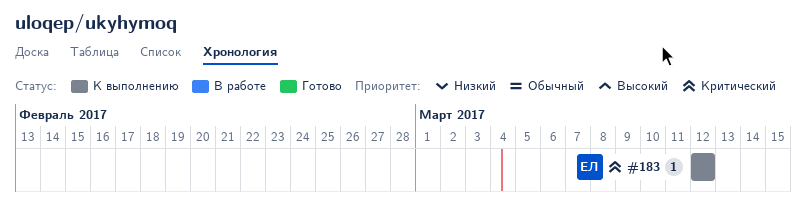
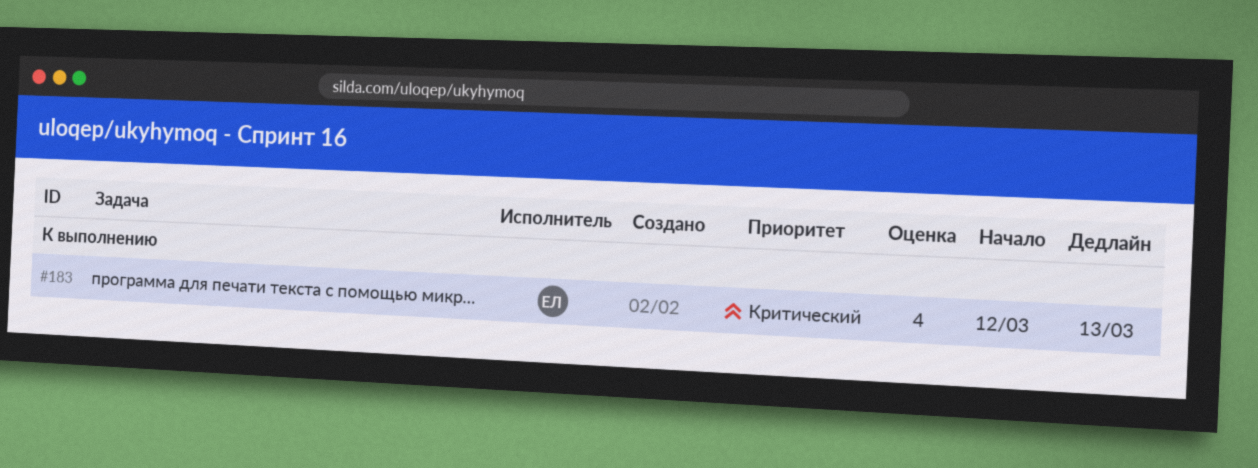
#183, estimate: 1 -> 4
#183, due: Mar 12 -> Mar 13

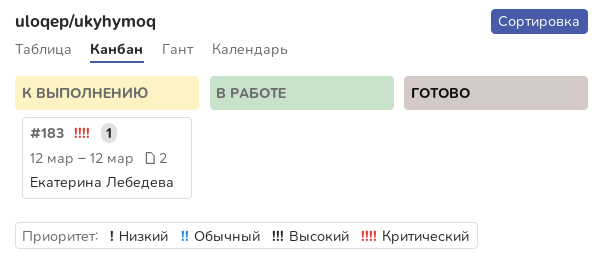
#183, estimate: 4 -> 1
#183, due: Mar 13 -> Mar 12

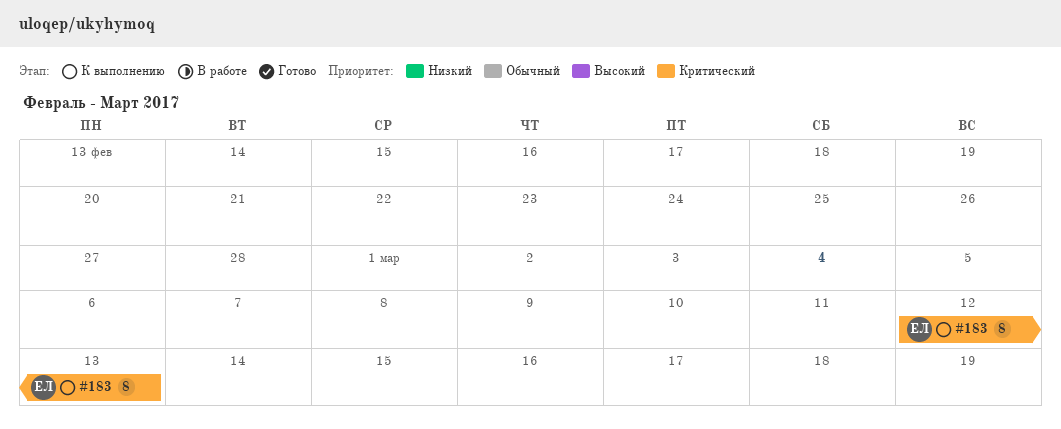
#183, estimate: 1 -> 8
#183, due: Mar 12 -> Mar 13

